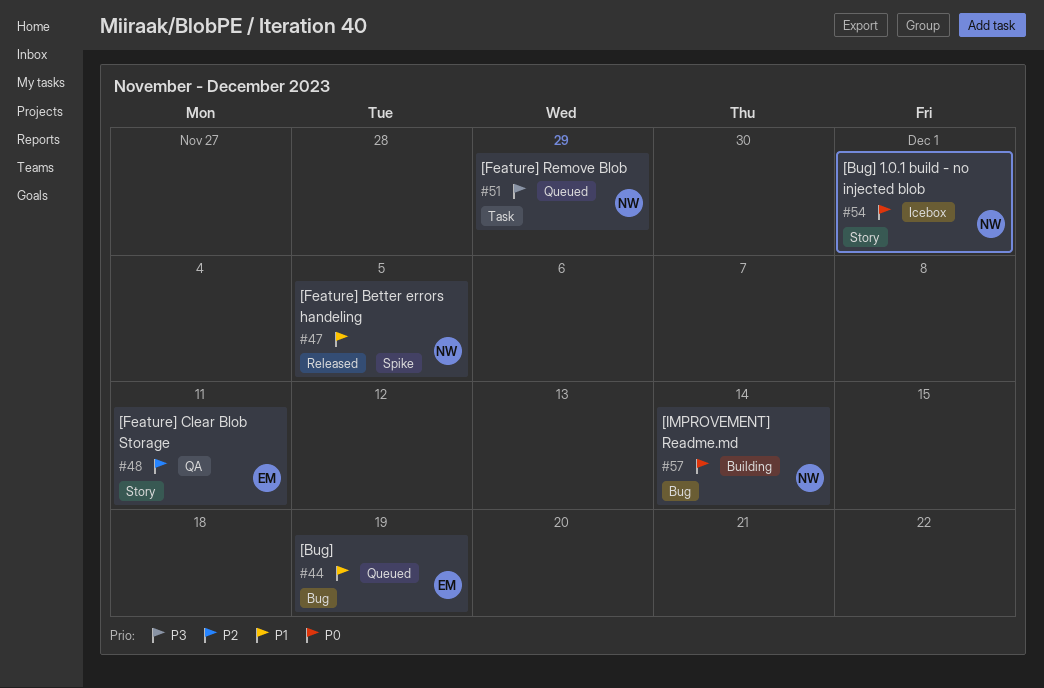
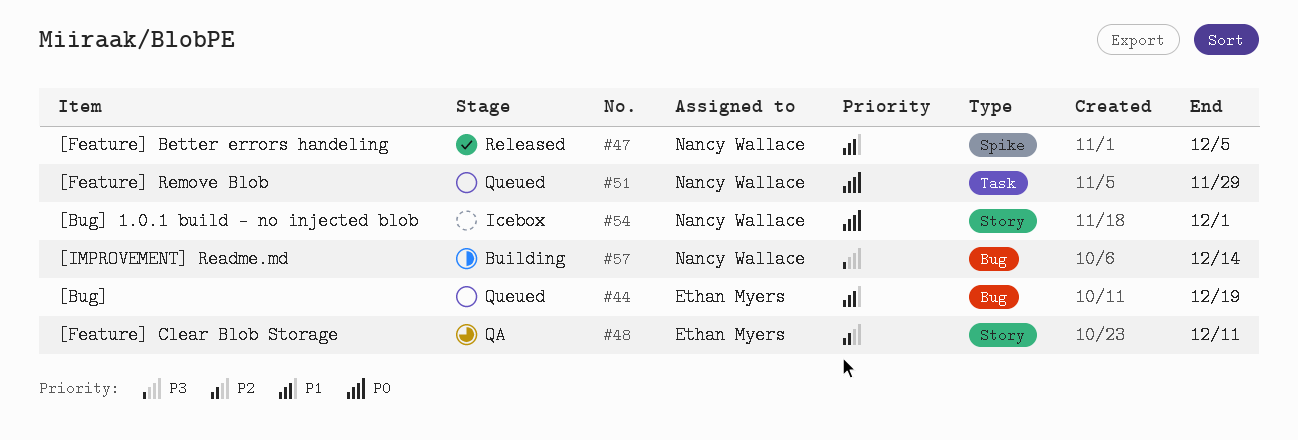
#51, priority: P3 -> P0
#57, priority: P0 -> P3

